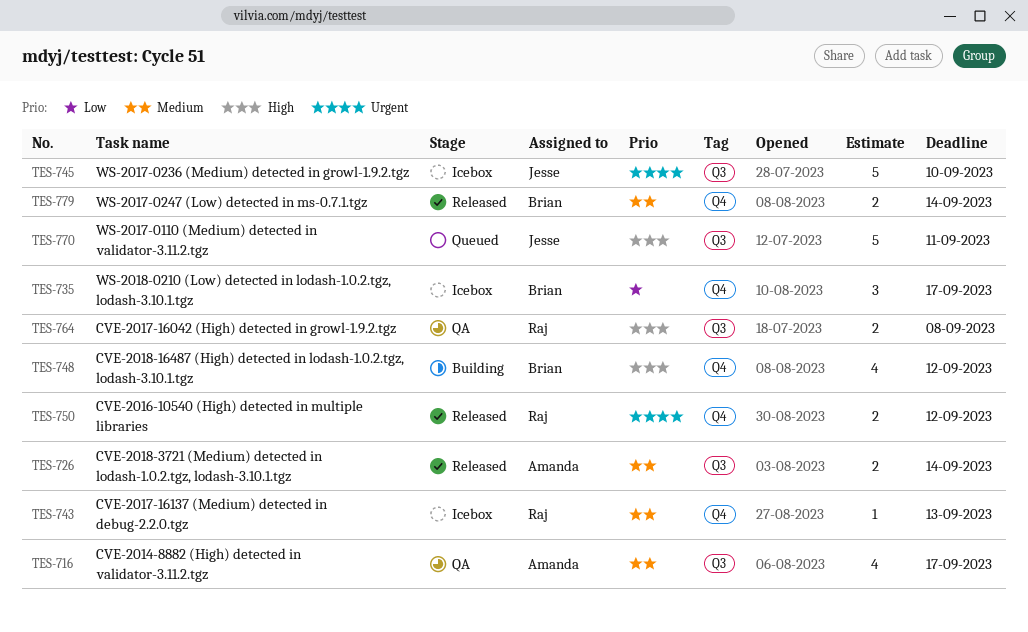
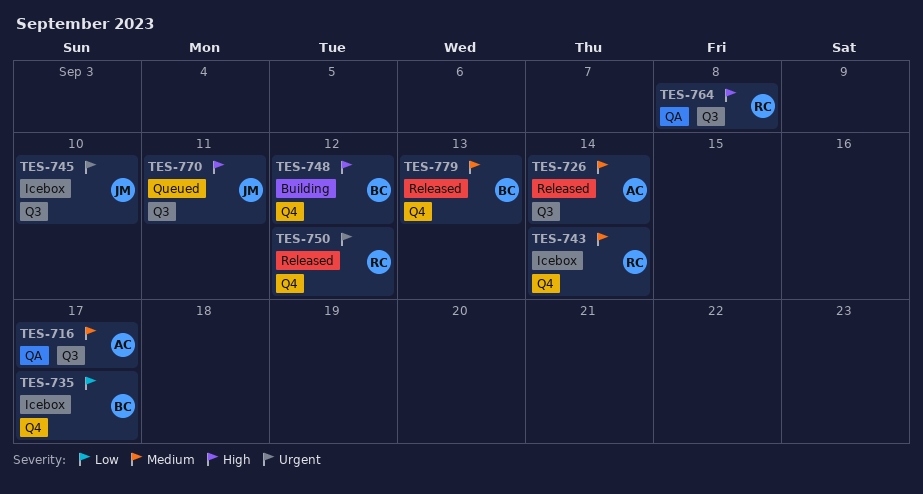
TES-743, due: Sep 13 -> Sep 14
TES-779, due: Sep 14 -> Sep 13

